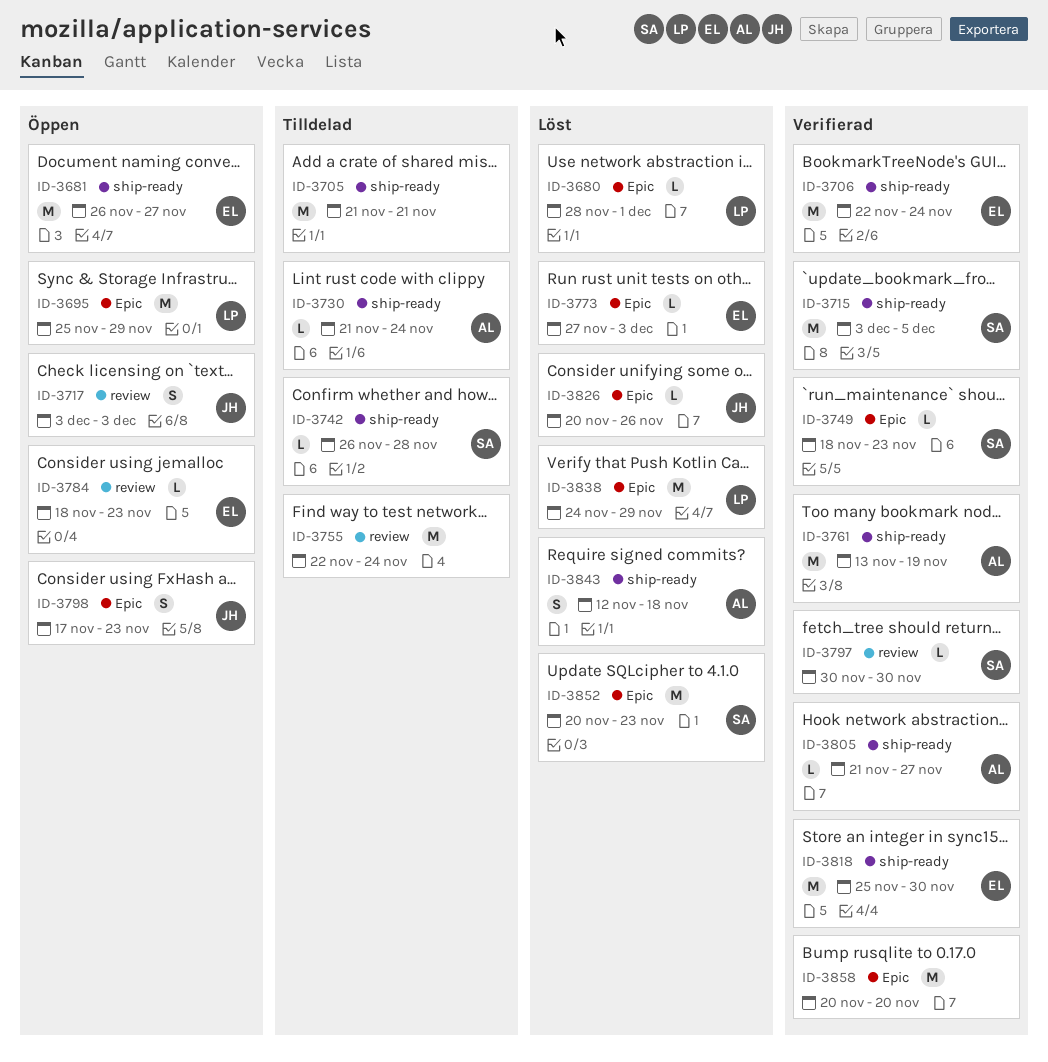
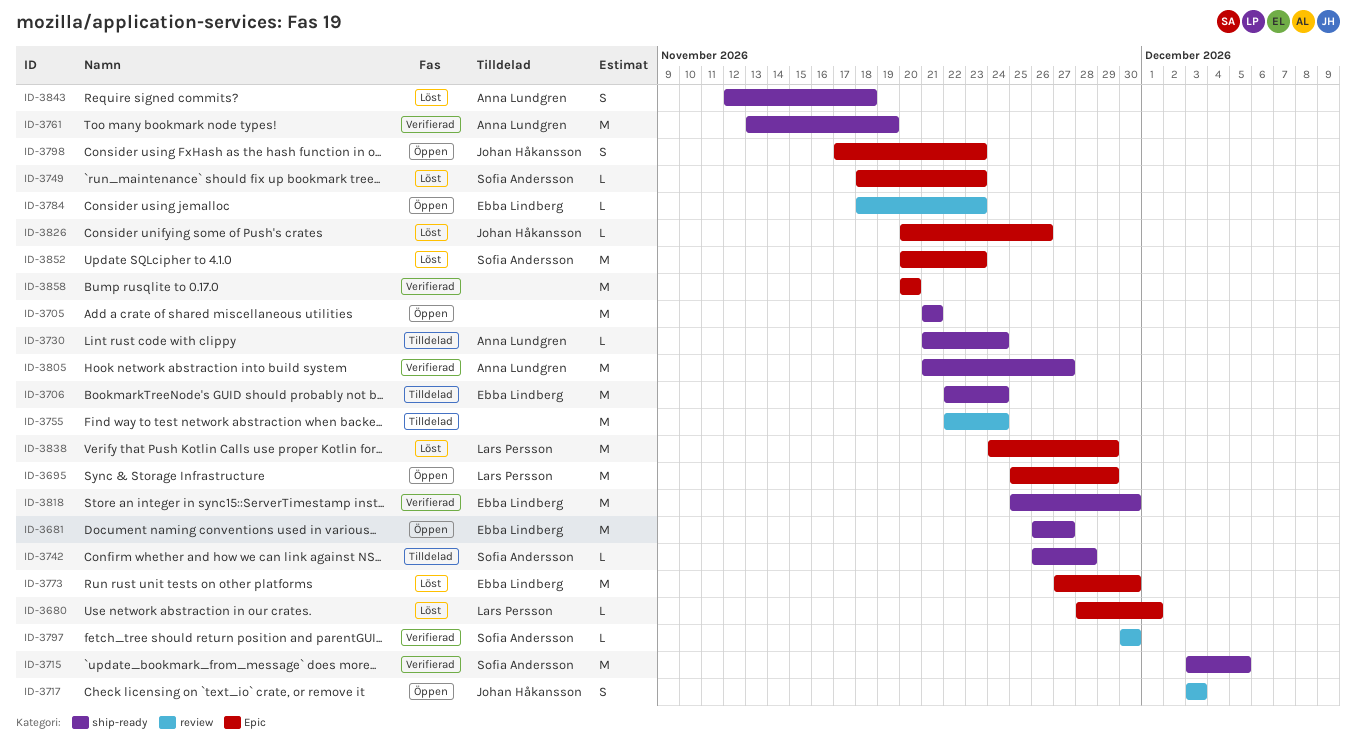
ID-3705, status: Tilldelad -> Öppen
ID-3706, status: Verifierad -> Tilldelad
ID-3749, status: Verifierad -> Löst
ID-3773, estimate: L -> M
ID-3773, due: Dec 3 -> Nov 30
ID-3805, estimate: L -> M

